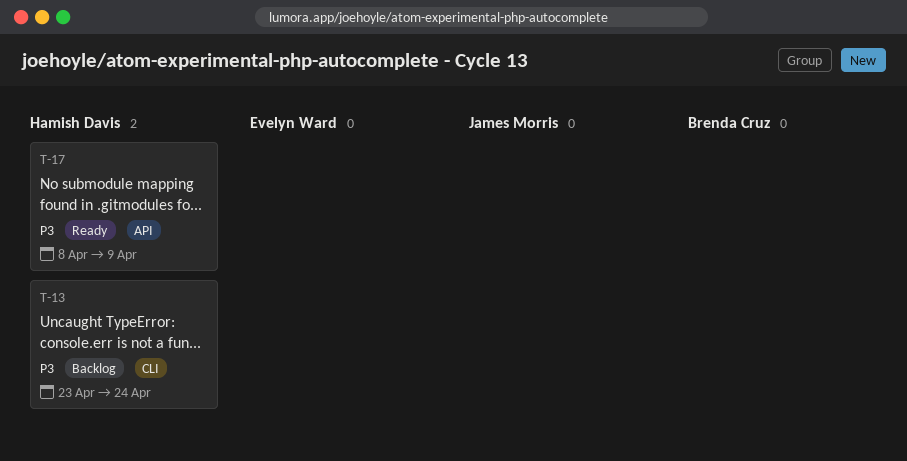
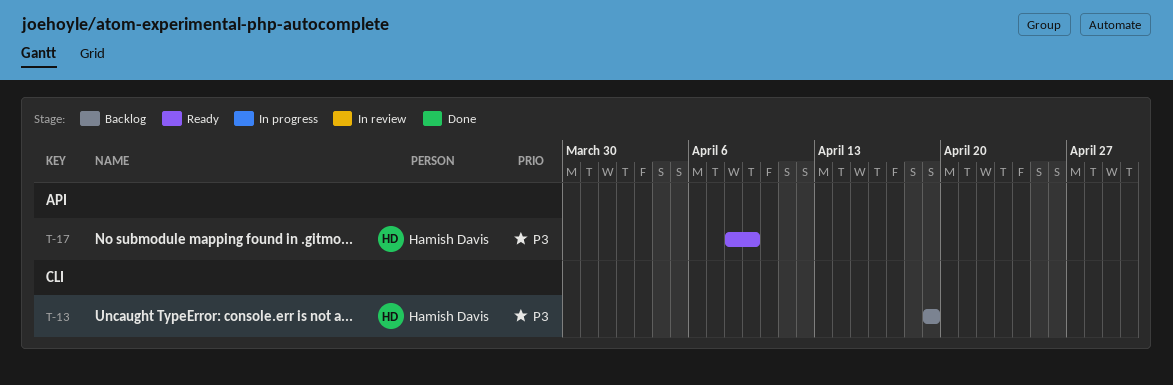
T-13, start: Apr 23 -> Apr 19
T-13, due: Apr 24 -> Apr 19

